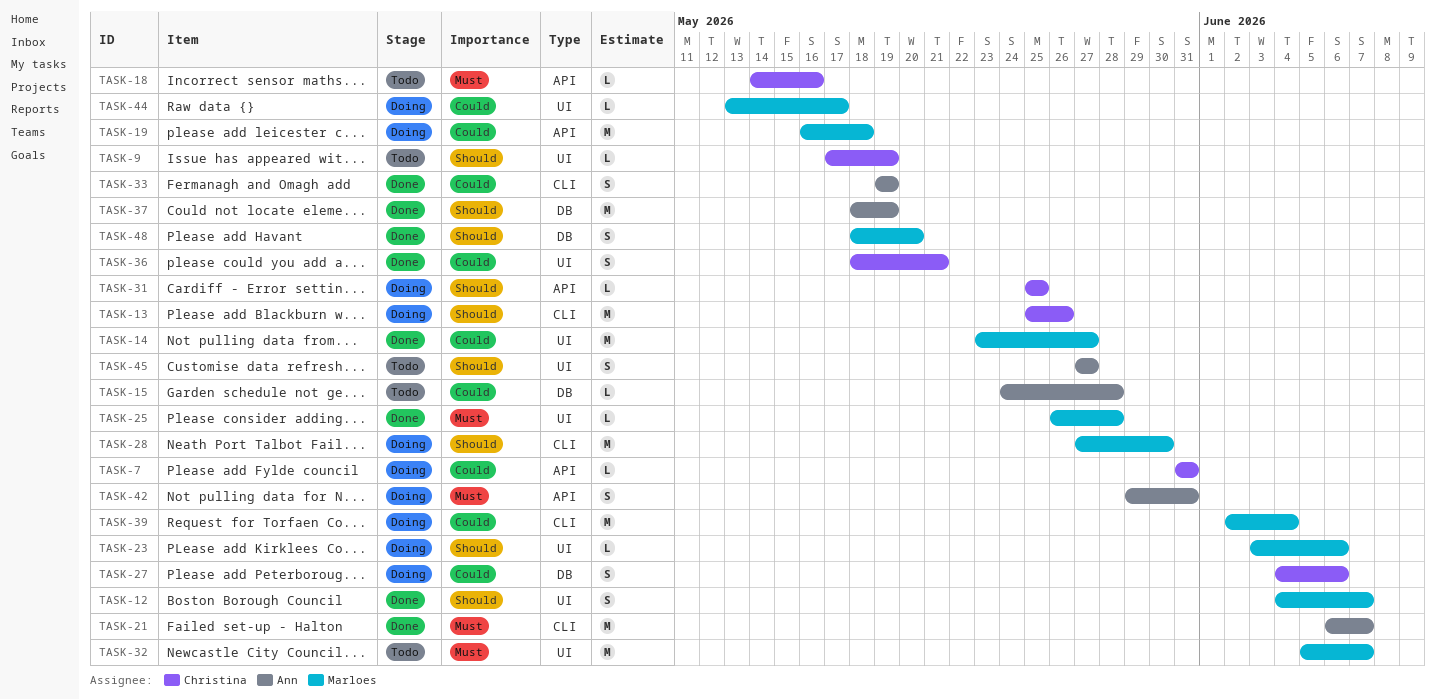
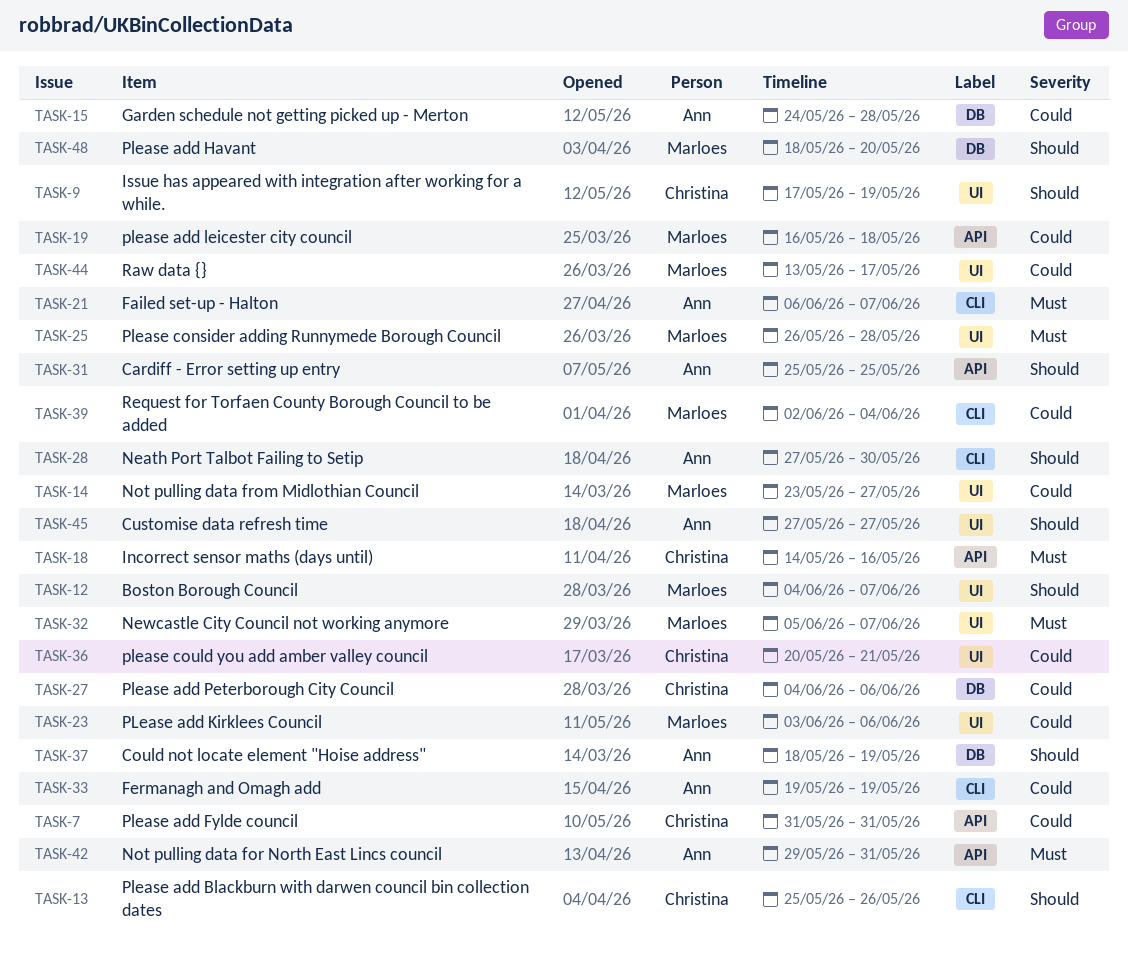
TASK-23, priority: Should -> Could
TASK-28, owner: Marloes -> Ann
TASK-31, owner: Christina -> Ann
TASK-36, start: May 18 -> May 20

